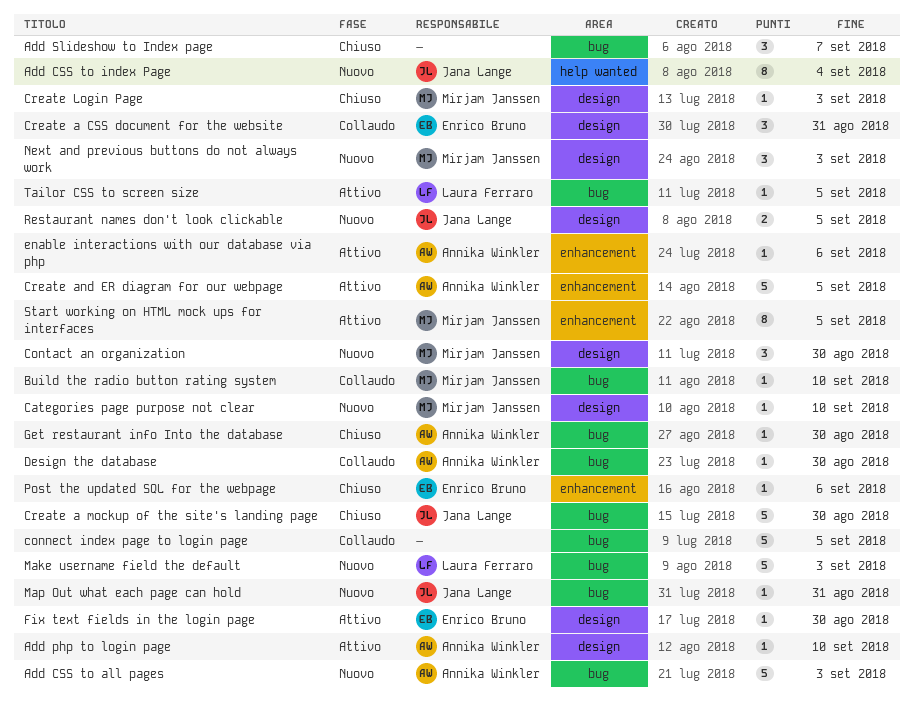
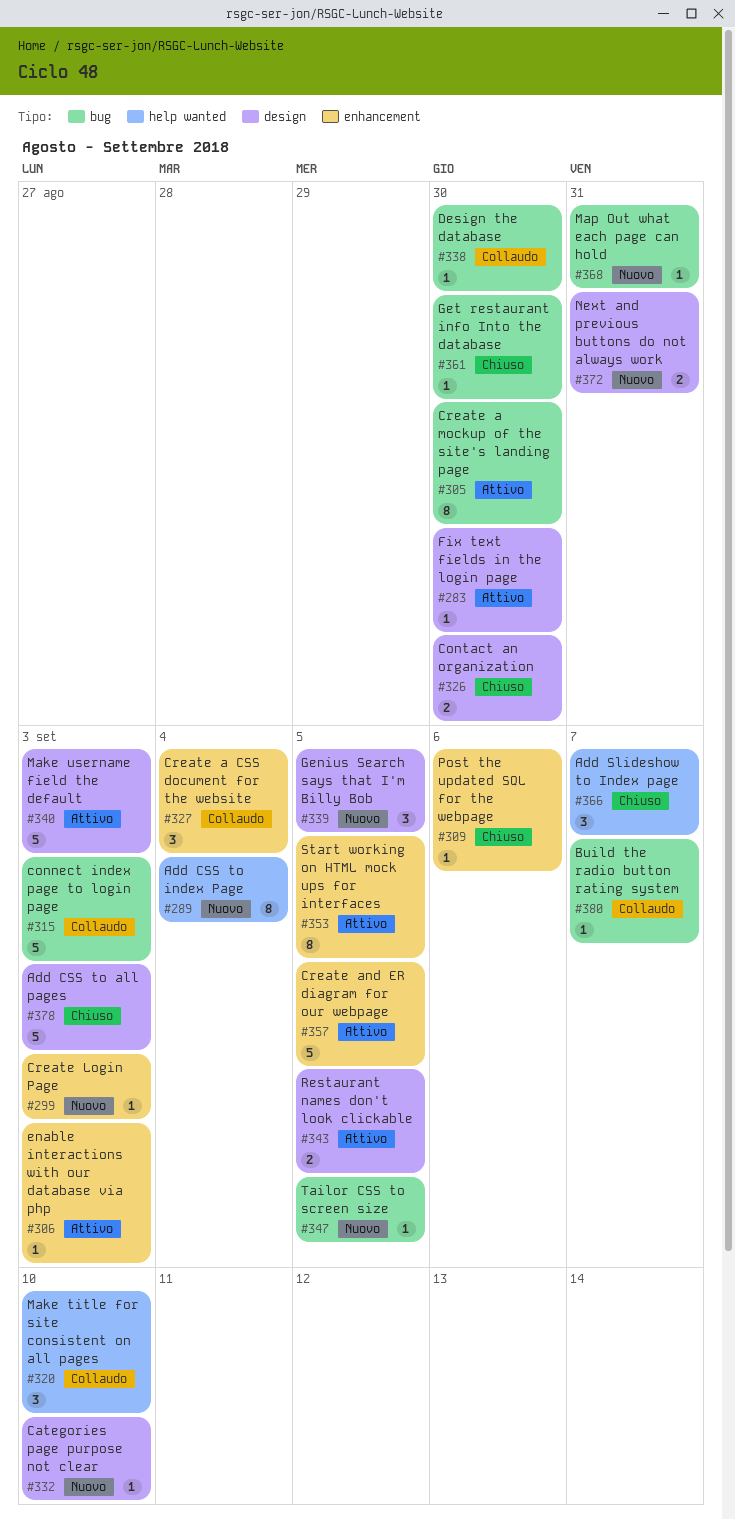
Add CSS to all pages, status: Nuovo -> Chiuso
Add CSS to all pages, label: bug -> design
Add php to login page: present -> none
Add Slideshow to Index page, label: bug -> help wanted
Build the radio button rating system, due: Sep 10 -> Sep 7
connect index page to login page, due: Sep 5 -> Sep 3
Contact an organization, status: Nuovo -> Chiuso
Contact an organization, estimate: 3 -> 2
Create a CSS document for the website, label: design -> enhancement
Create a CSS document for the website, due: Aug 31 -> Sep 4
Create a mockup of the site's landing page, status: Chiuso -> Attivo
Create a mockup of the site's landing page, estimate: 5 -> 8
Create Login Page, status: Chiuso -> Nuovo
Create Login Page, label: design -> enhancement
enable interactions with our database via php, due: Sep 6 -> Sep 3
Genius Search says that I'm Billy Bob: none -> present
Make title for site consistent on all pages: none -> present
Make username field the default, status: Nuovo -> Attivo
Make username field the default, label: bug -> design
Next and previous buttons do not always work, estimate: 3 -> 2
Next and previous buttons do not always work, due: Sep 3 -> Aug 31
Restaurant names don't look clickable, status: Nuovo -> Attivo
Tailor CSS to screen size, status: Attivo -> Nuovo

